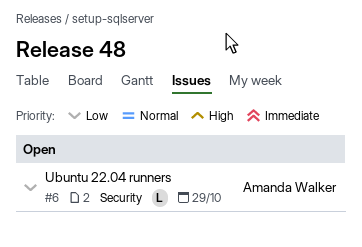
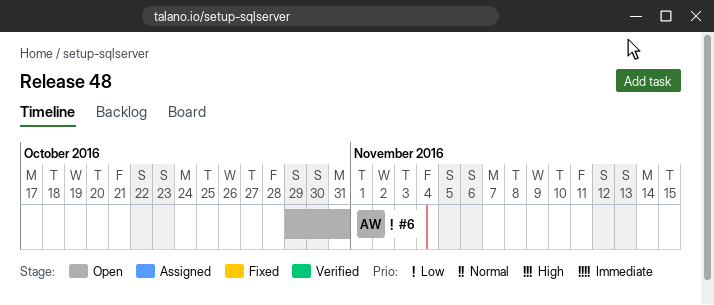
#6, due: Oct 29 -> Oct 31

